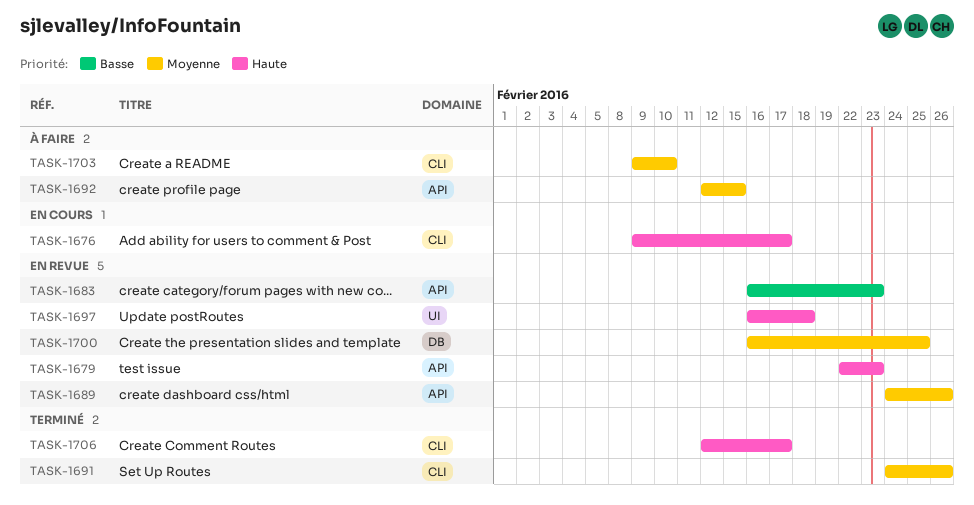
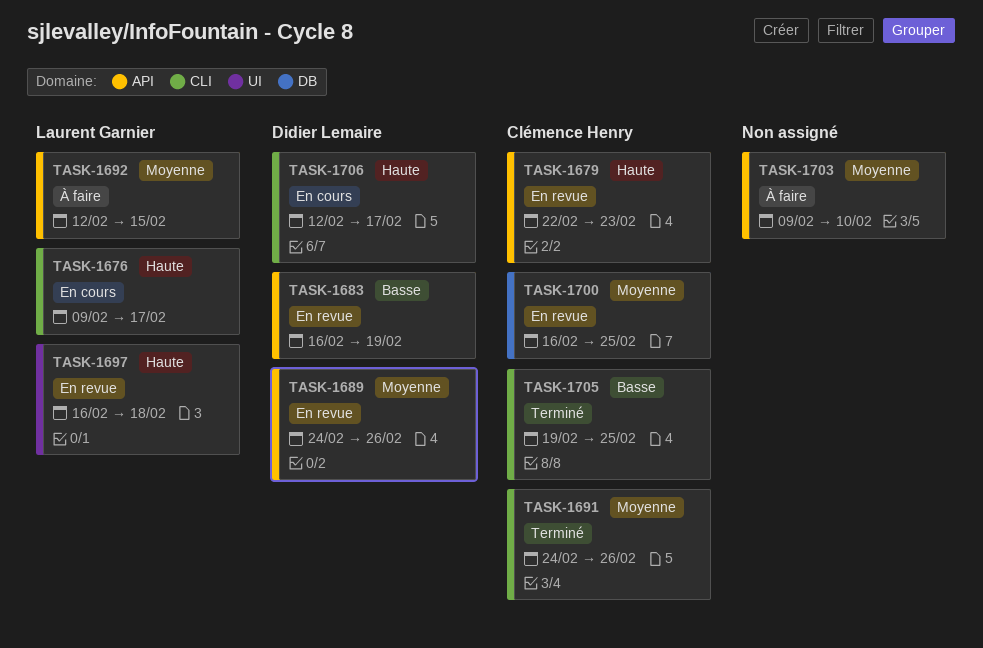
TASK-1683, due: Feb 23 -> Feb 19
TASK-1703, label: CLI -> API
TASK-1705: none -> present
TASK-1706, status: Terminé -> En cours

